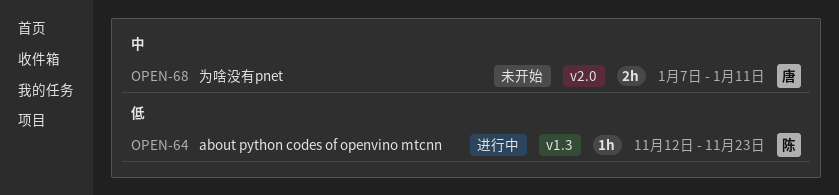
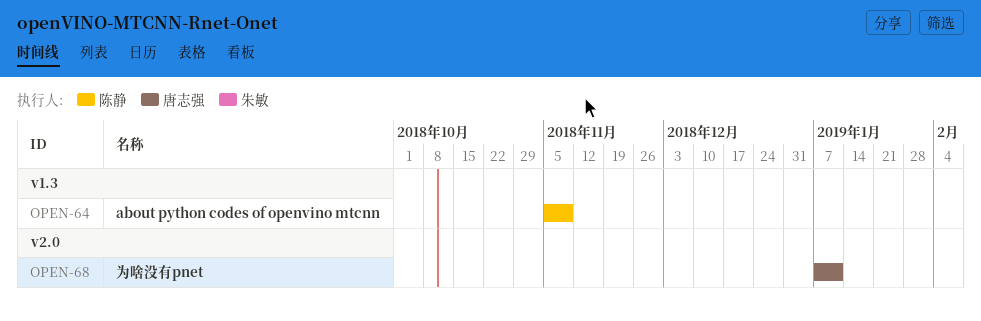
OPEN-64, start: Nov 12 -> Nov 5
OPEN-64, due: Nov 23 -> Nov 9

